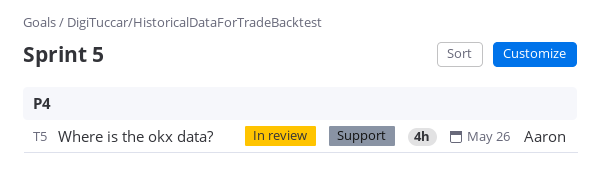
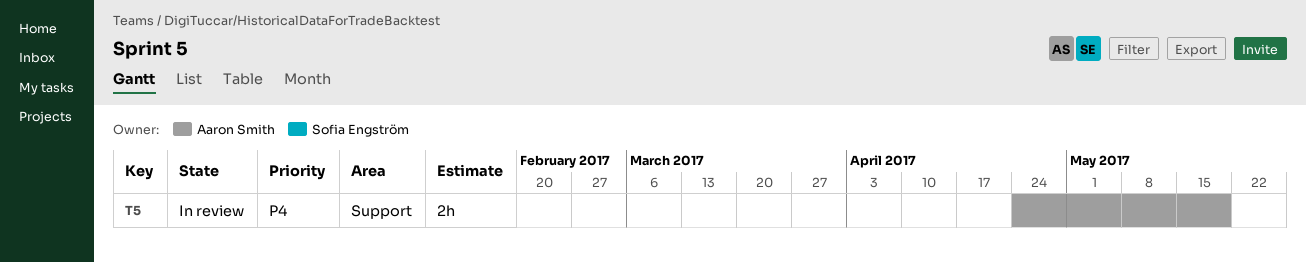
T5, estimate: 4h -> 2h
T5, due: May 26 -> May 19

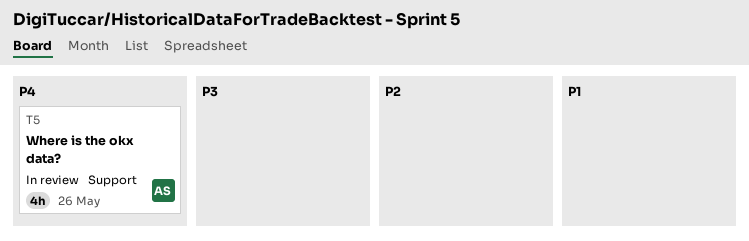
T5, estimate: 2h -> 4h
T5, due: May 19 -> May 26

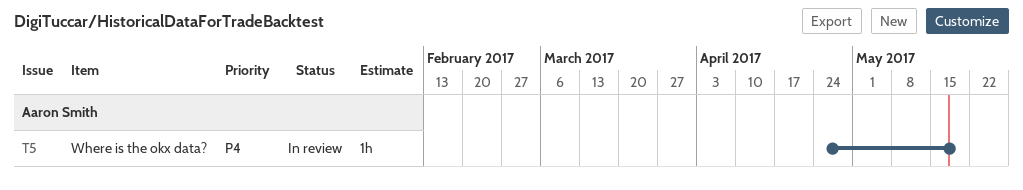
T5, estimate: 4h -> 1h
T5, due: May 26 -> May 19

